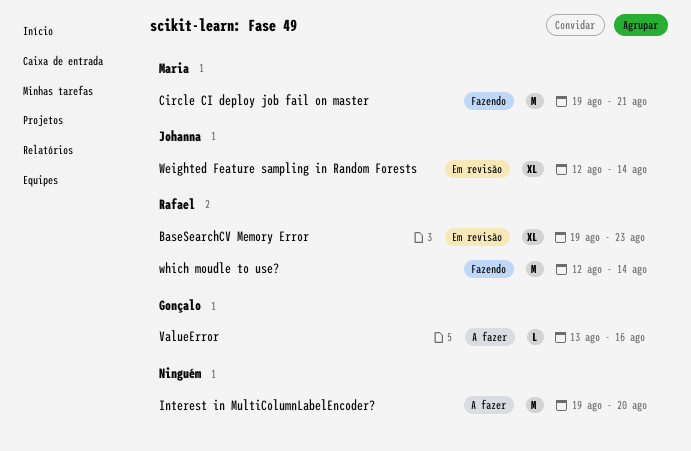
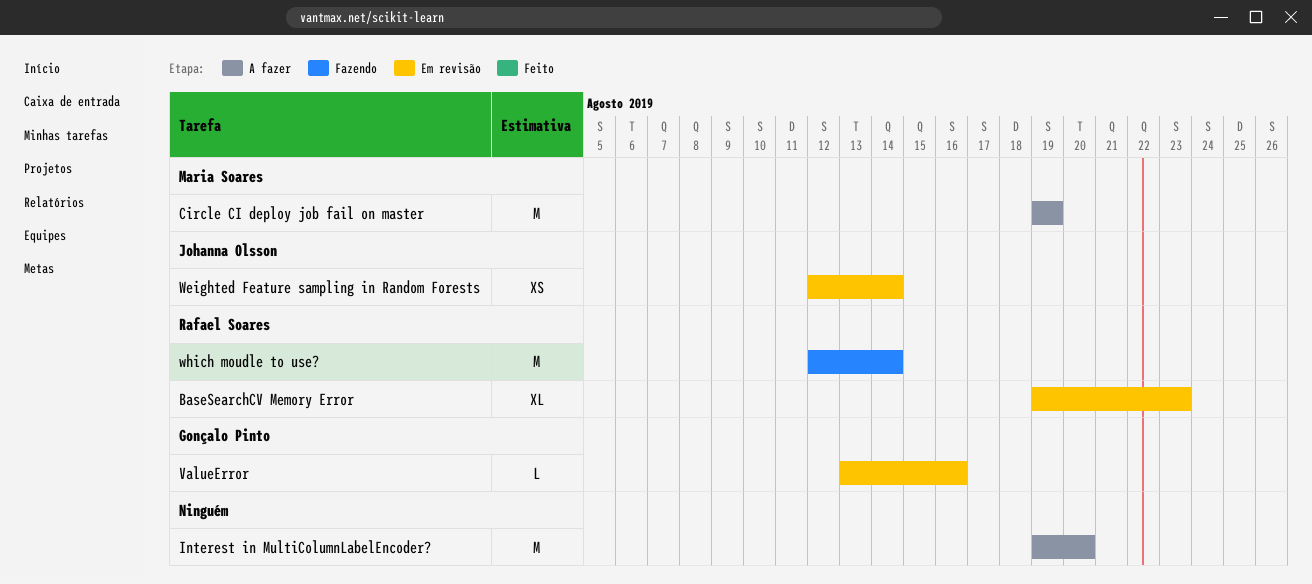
Circle CI deploy job fail on master, status: Fazendo -> A fazer
Circle CI deploy job fail on master, due: Aug 21 -> Aug 19
ValueError, status: A fazer -> Em revisão
Weighted Feature sampling in Random Forests, estimate: XL -> XS

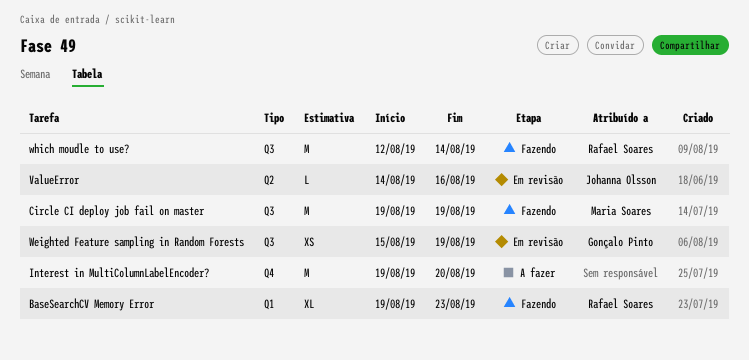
BaseSearchCV Memory Error, status: Em revisão -> Fazendo
Circle CI deploy job fail on master, status: A fazer -> Fazendo
ValueError, owner: Gonçalo Pinto -> Johanna Olsson
ValueError, start: Aug 13 -> Aug 14
Weighted Feature sampling in Random Forests, owner: Johanna Olsson -> Gonçalo Pinto
Weighted Feature sampling in Random Forests, start: Aug 12 -> Aug 15
Weighted Feature sampling in Random Forests, due: Aug 14 -> Aug 19

